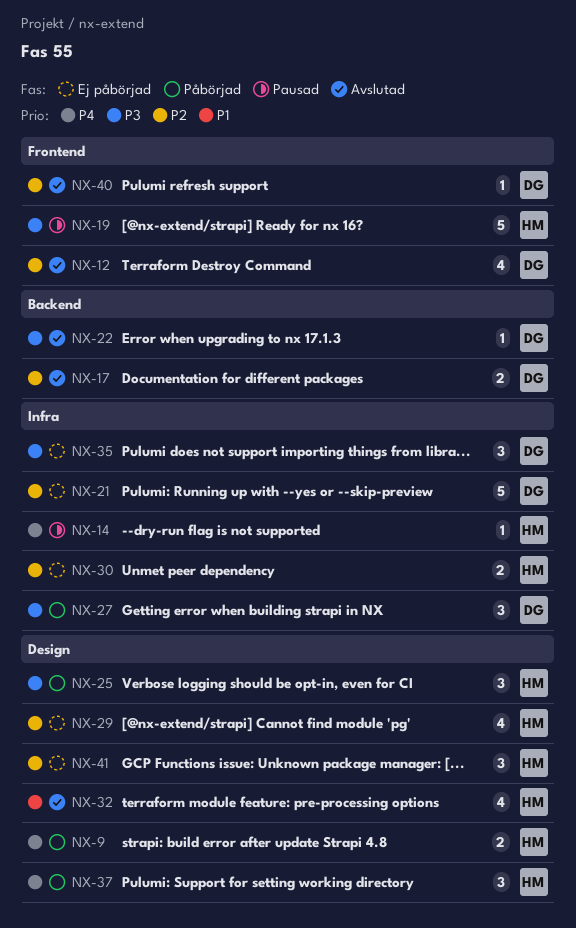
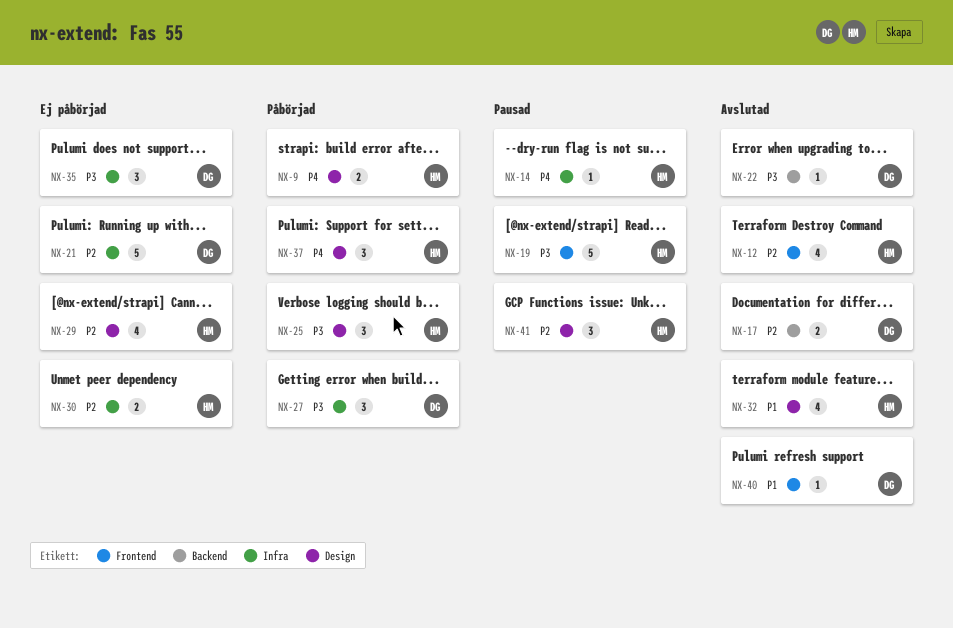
NX-12, owner: DG -> HM
NX-40, priority: P2 -> P1
NX-41, status: Ej påbörjad -> Pausad

